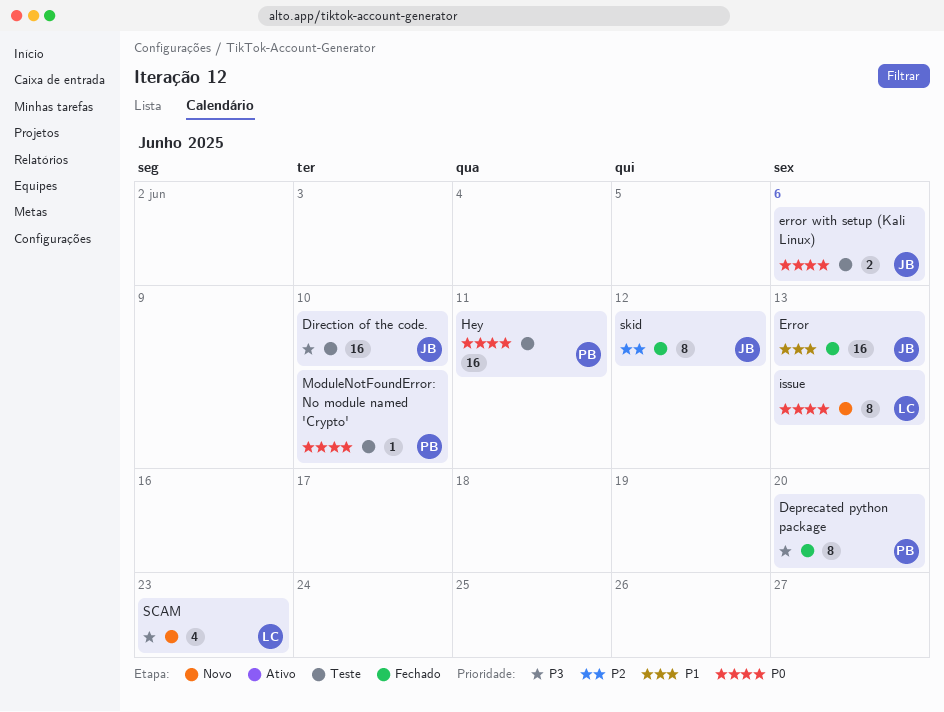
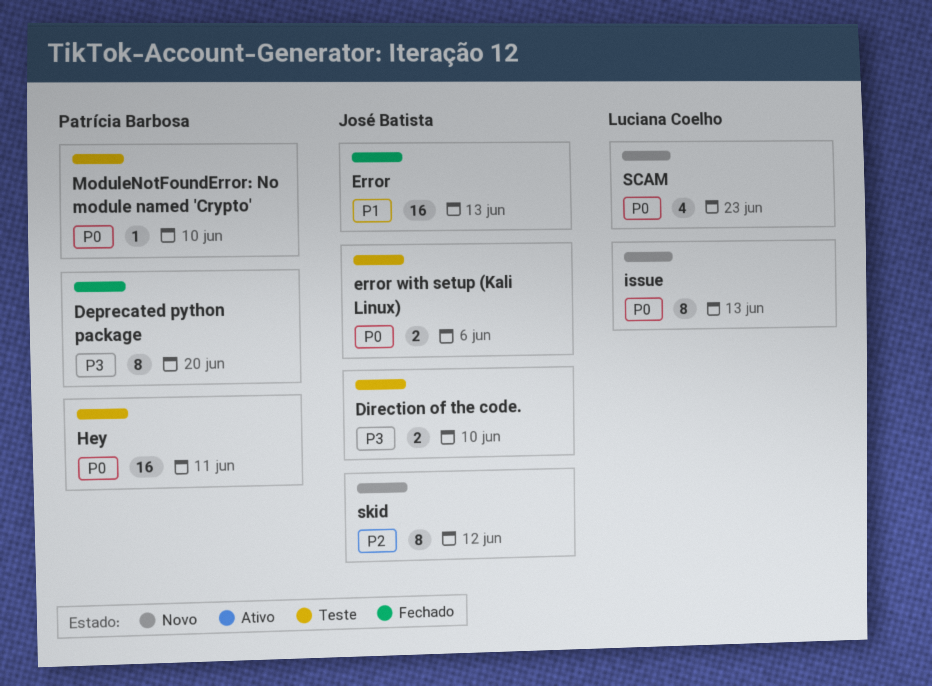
Direction of the code., estimate: 16 -> 2
SCAM, priority: P3 -> P0
skid, status: Fechado -> Novo

